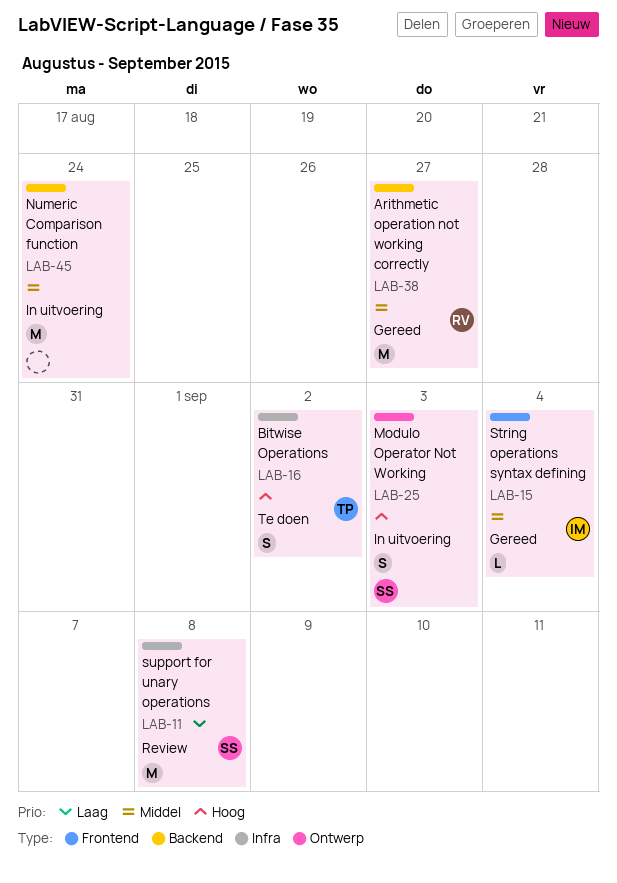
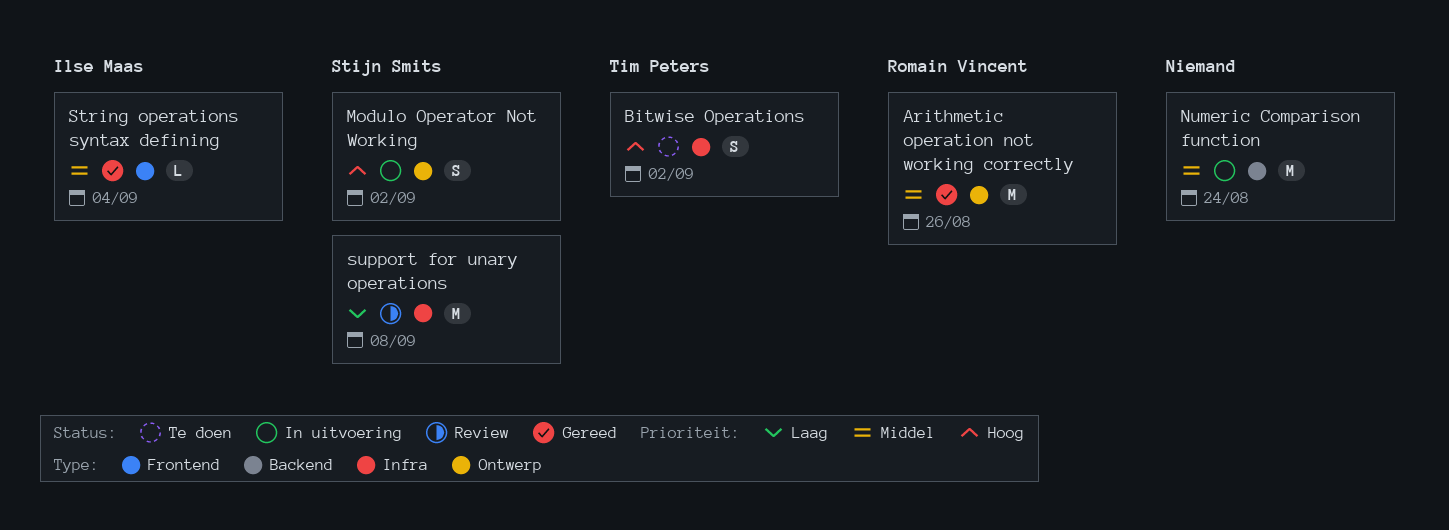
Arithmetic operation not working correctly, label: Backend -> Ontwerp
Arithmetic operation not working correctly, due: Aug 27 -> Aug 26
Modulo Operator Not Working, due: Sep 3 -> Sep 2

